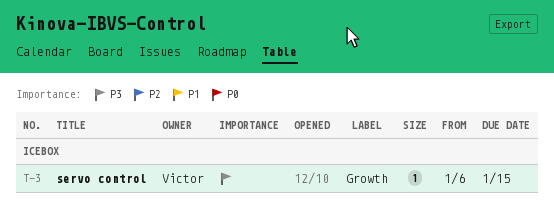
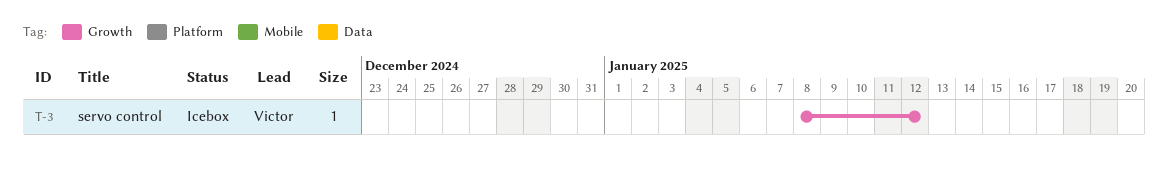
T-3, start: Jan 6 -> Jan 8
T-3, due: Jan 15 -> Jan 12

